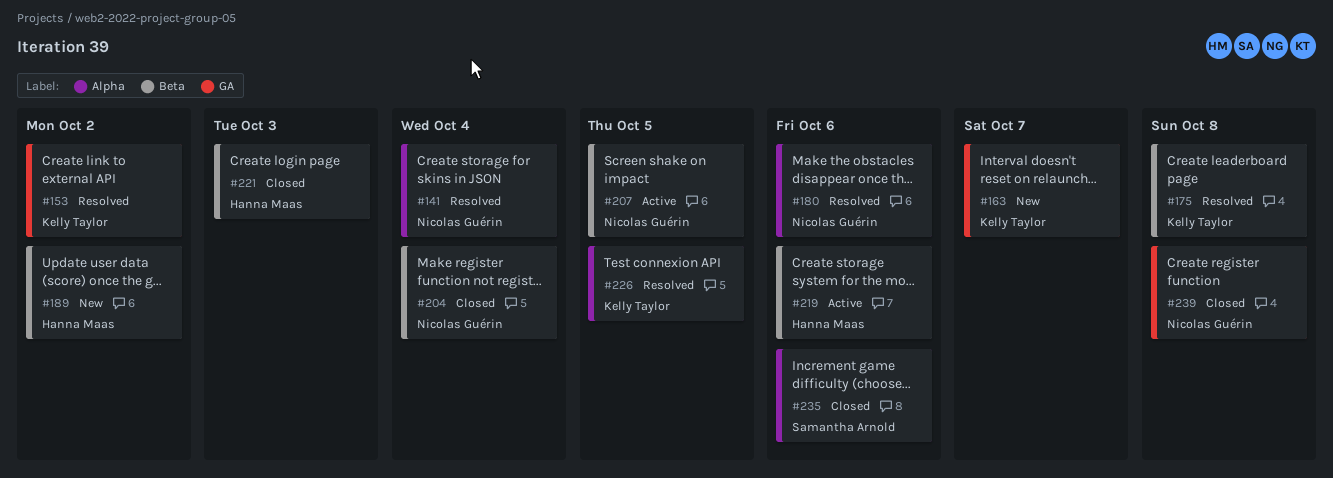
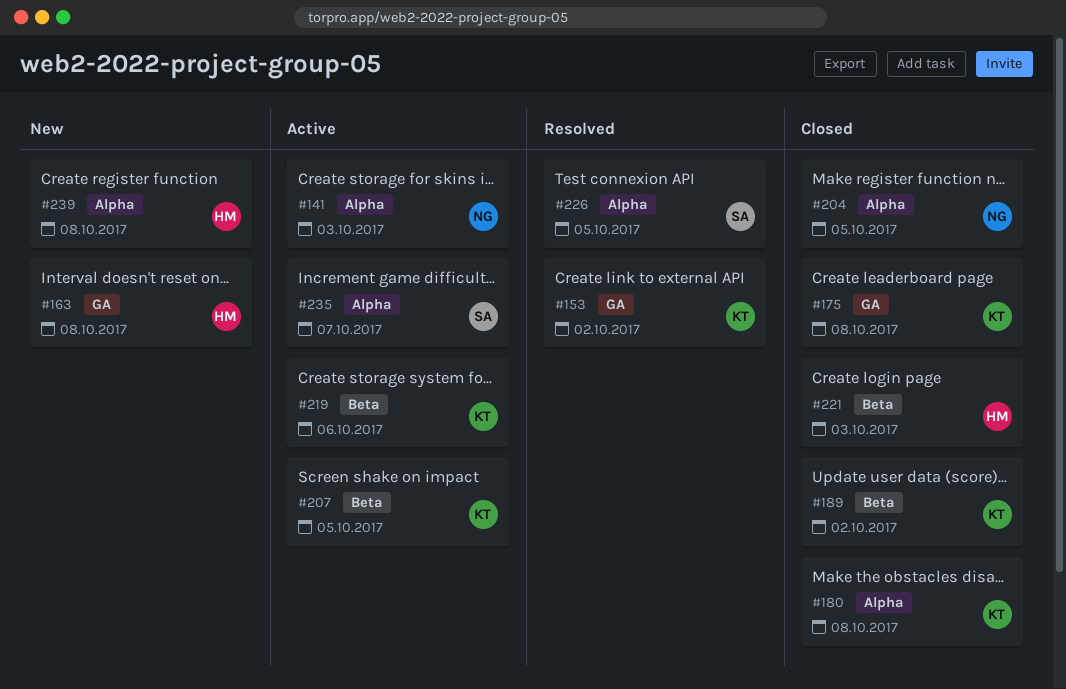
#141, status: Resolved -> Active
#141, due: Oct 4 -> Oct 3
#163, owner: Kelly Taylor -> Hanna Maas
#163, due: Oct 7 -> Oct 8
#175, status: Resolved -> Closed
#175, label: Beta -> GA
#180, status: Resolved -> Closed
#180, owner: Nicolas Guérin -> Kelly Taylor
#180, due: Oct 6 -> Oct 8
#189, status: New -> Closed
#189, owner: Hanna Maas -> Kelly Taylor
#204, label: Beta -> Alpha
#204, due: Oct 4 -> Oct 5
#207, owner: Nicolas Guérin -> Kelly Taylor
#219, owner: Hanna Maas -> Kelly Taylor
#226, owner: Kelly Taylor -> Samantha Arnold
#235, status: Closed -> Active
#235, due: Oct 6 -> Oct 7
#239, status: Closed -> New
#239, owner: Nicolas Guérin -> Hanna Maas
#239, label: GA -> Alpha

